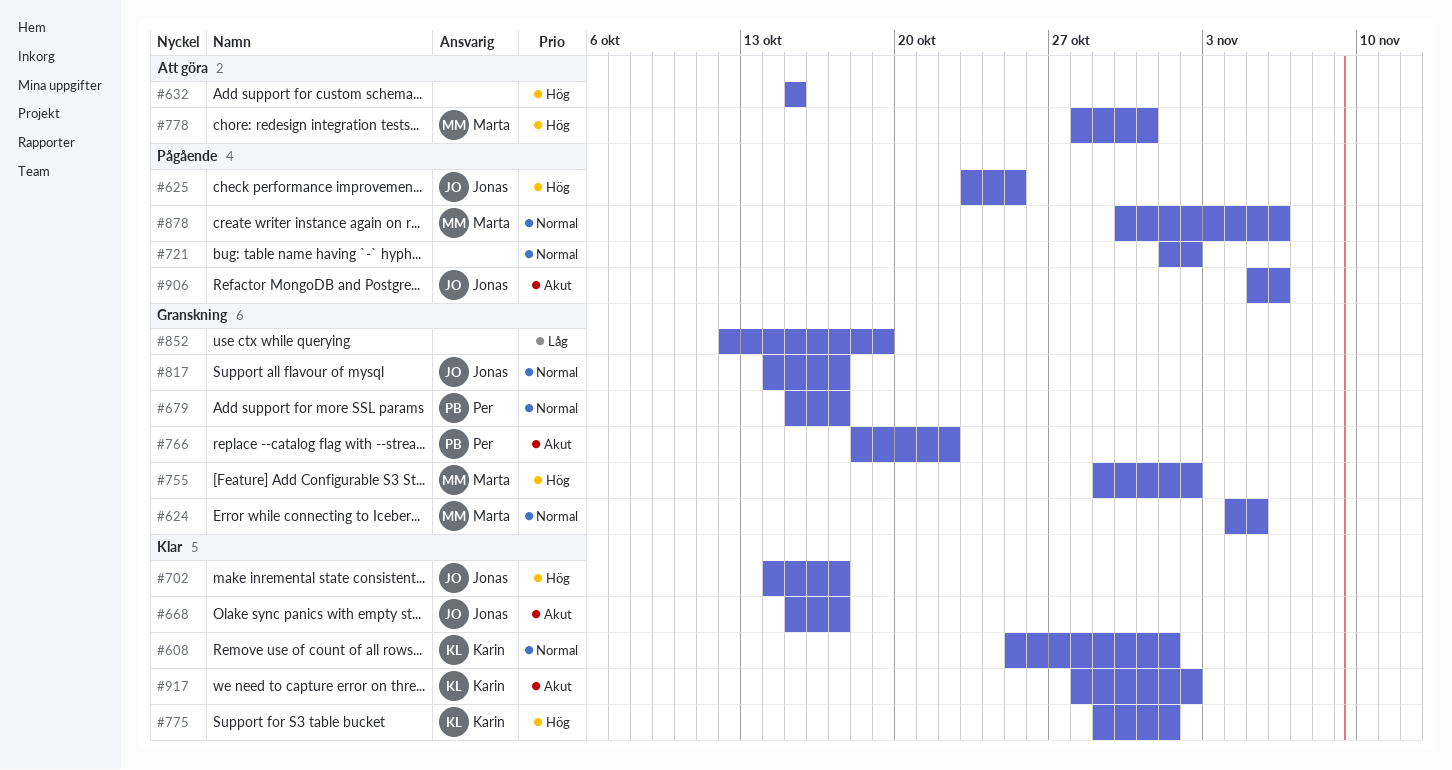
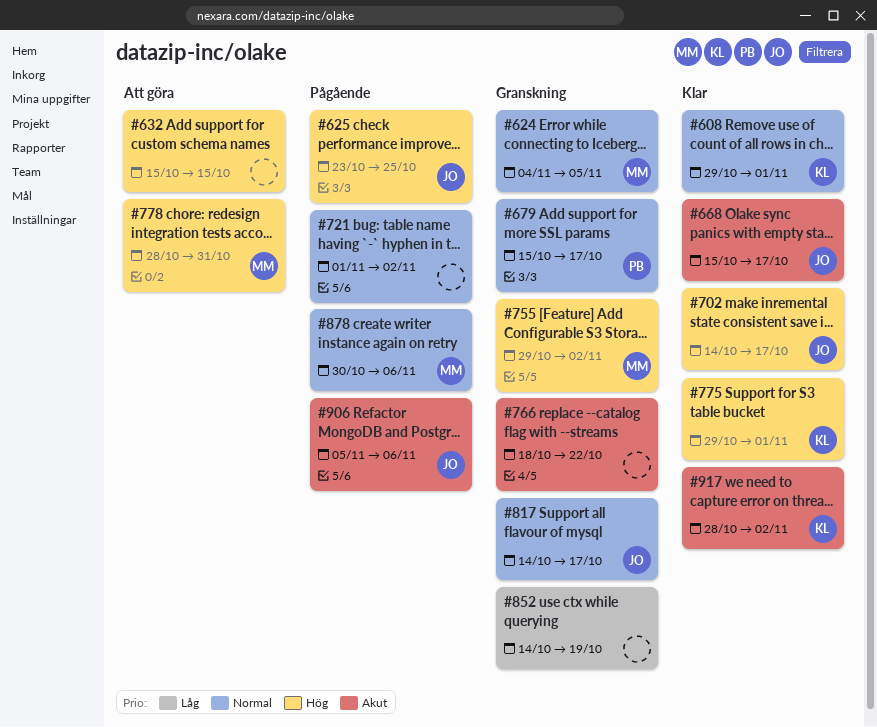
#608, start: Oct 25 -> Oct 29
#766, owner: Per -> none
#852, start: Oct 12 -> Oct 14

